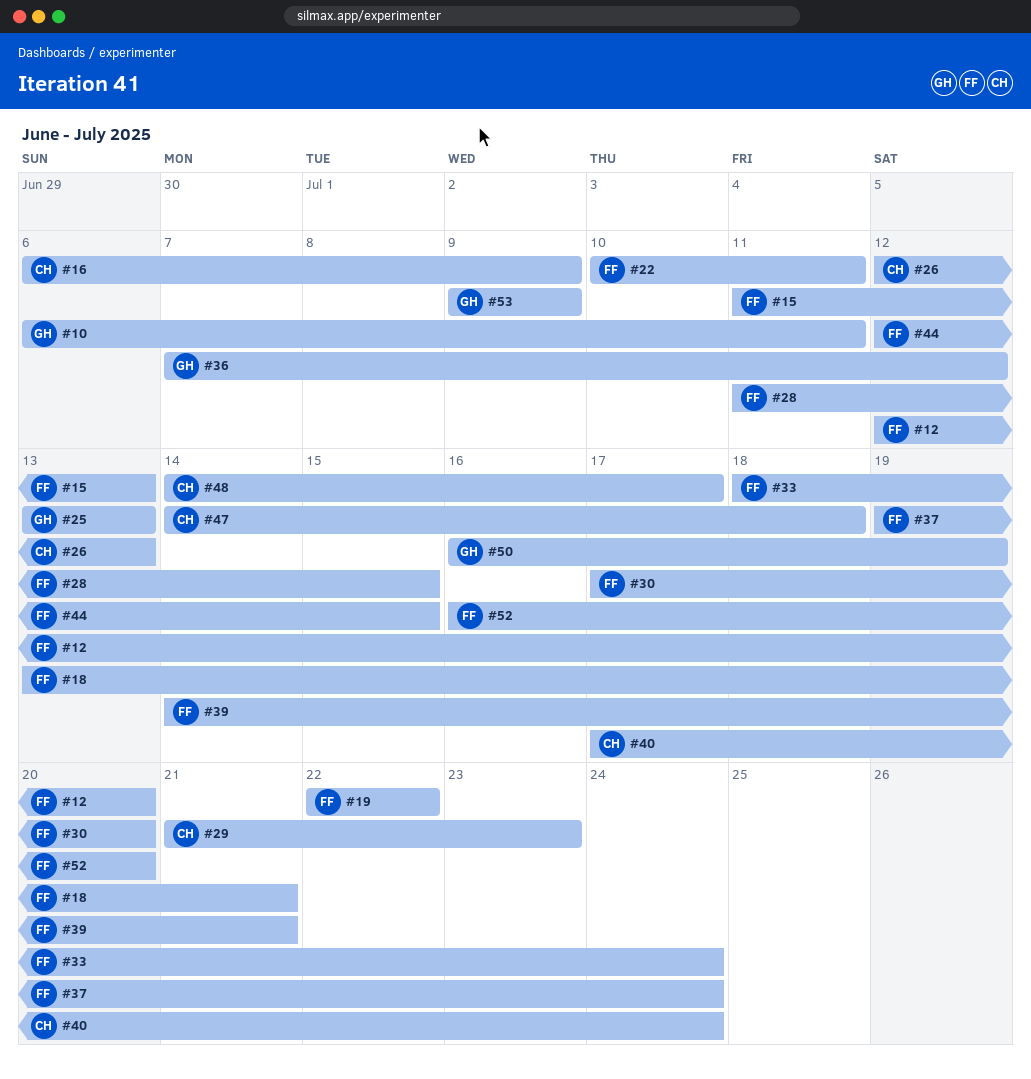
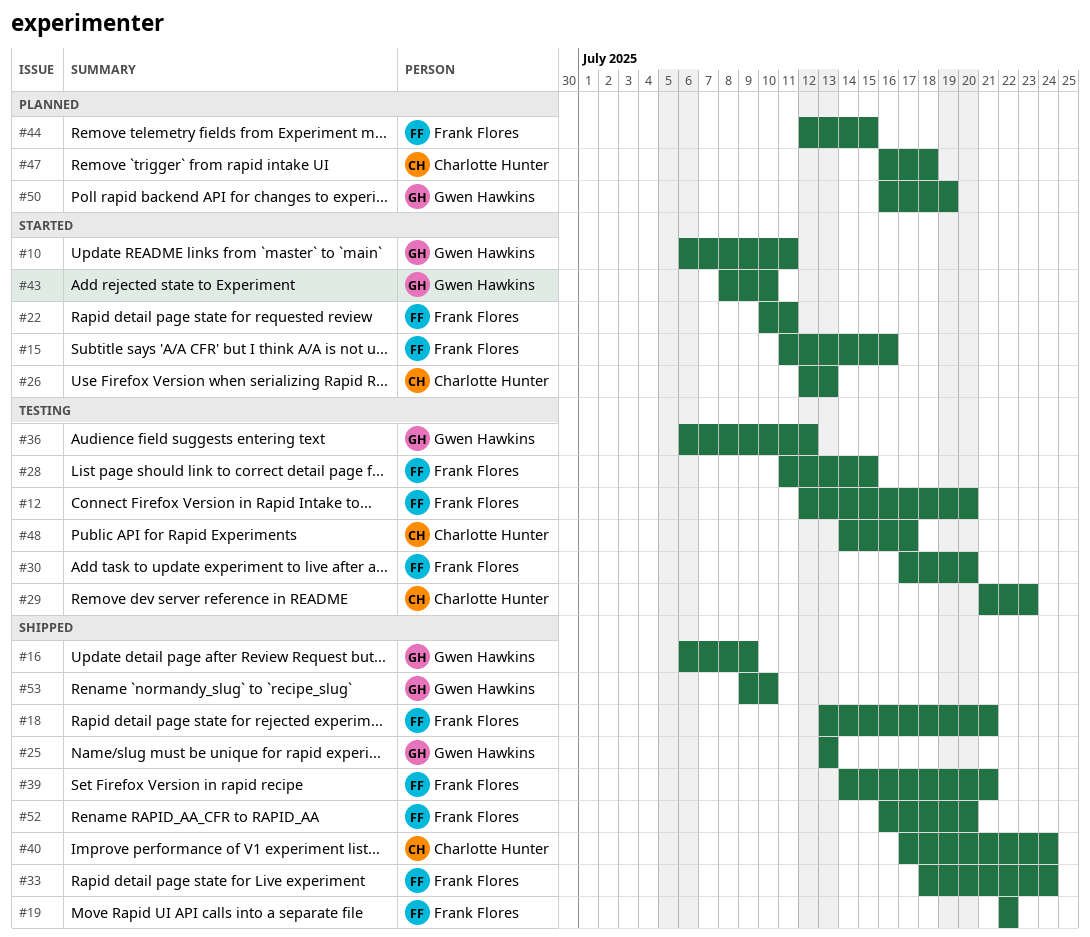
#15, due: Jul 13 -> Jul 16
#16, owner: Charlotte Hunter -> Gwen Hawkins
#36, start: Jul 7 -> Jul 6
#37: present -> none
#43: none -> present
#47, start: Jul 14 -> Jul 16
#53, due: Jul 9 -> Jul 10

